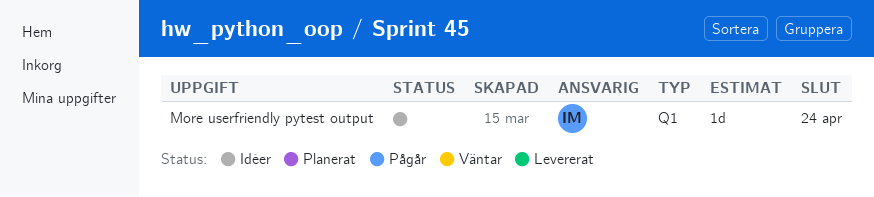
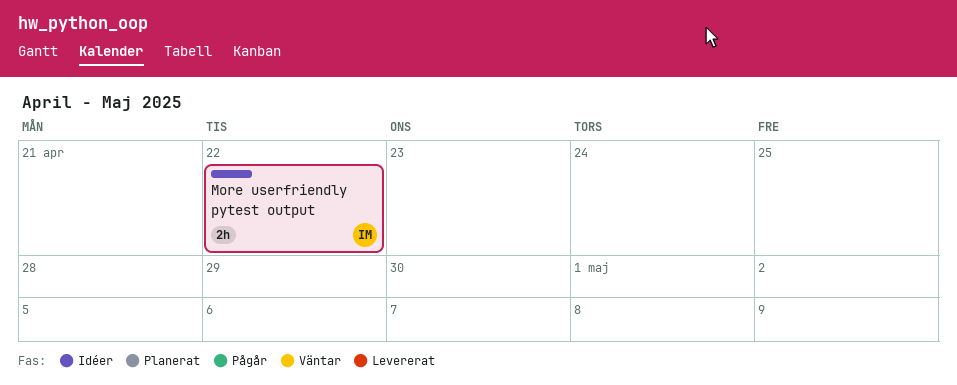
More userfriendly pytest output, estimate: 1d -> 2h
More userfriendly pytest output, due: Apr 24 -> Apr 22

